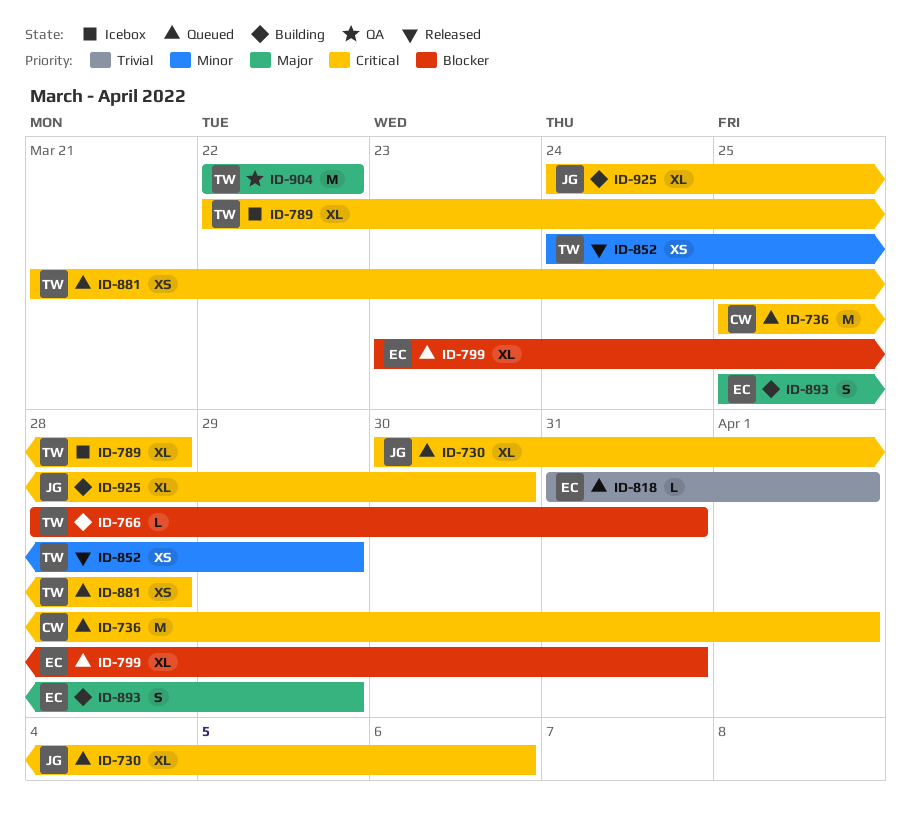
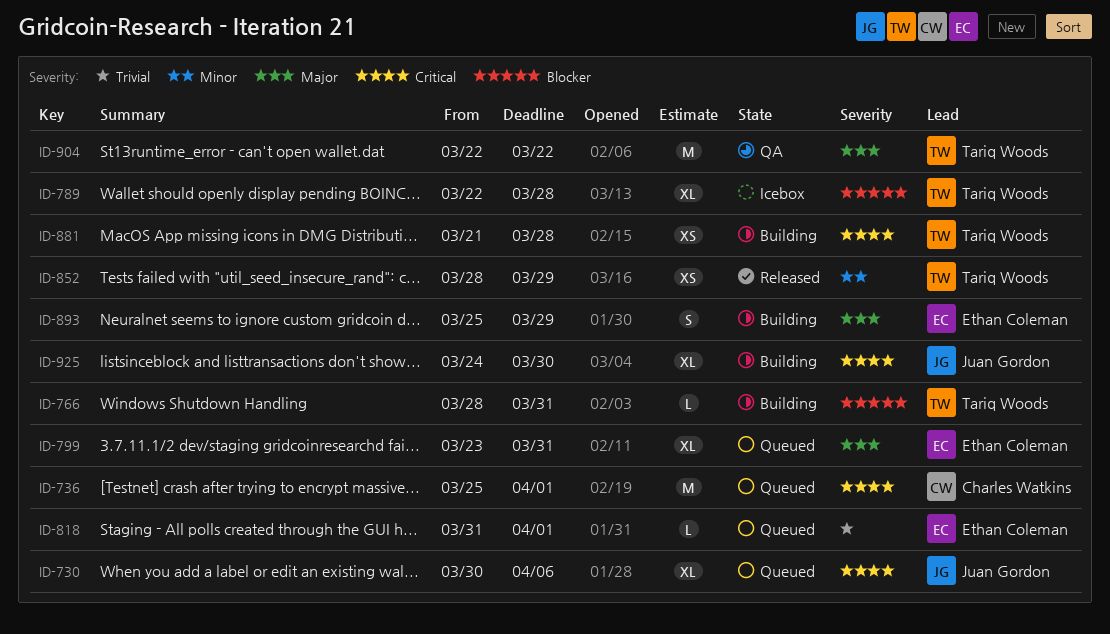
ID-789, priority: Critical -> Blocker
ID-799, priority: Blocker -> Major
ID-852, start: Mar 24 -> Mar 28
ID-881, status: Queued -> Building

